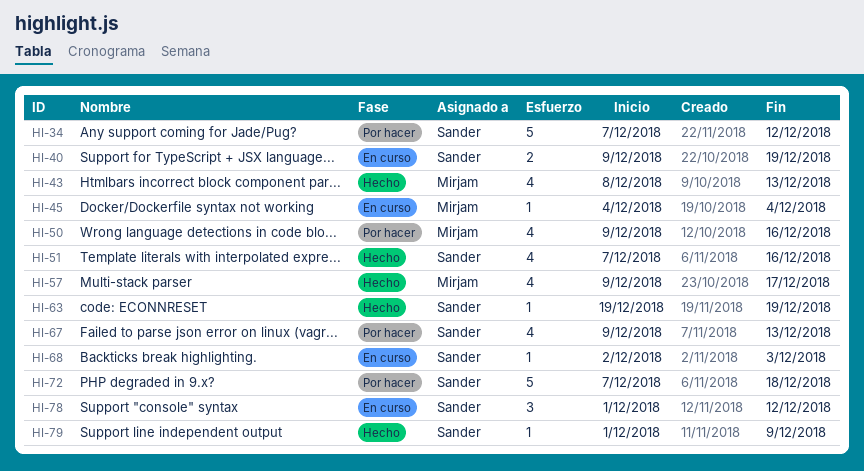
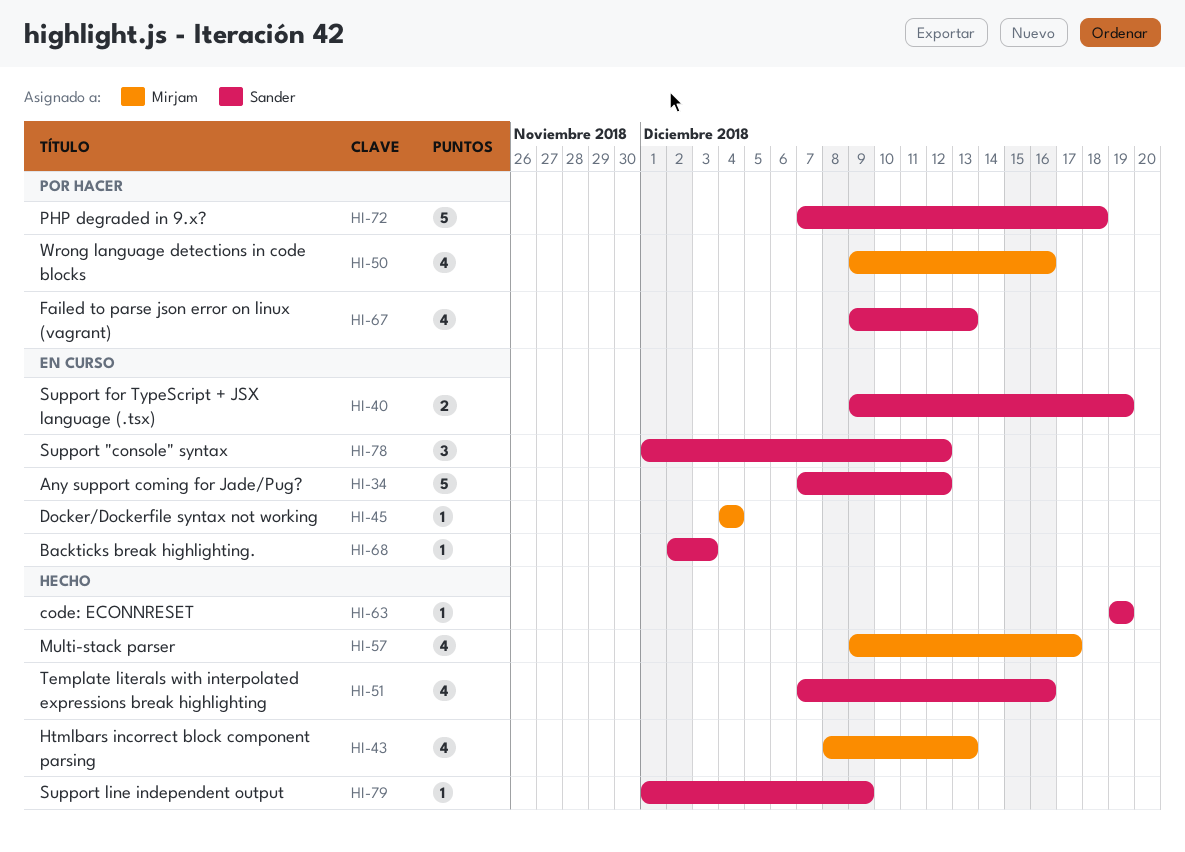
HI-34, status: Por hacer -> En curso

